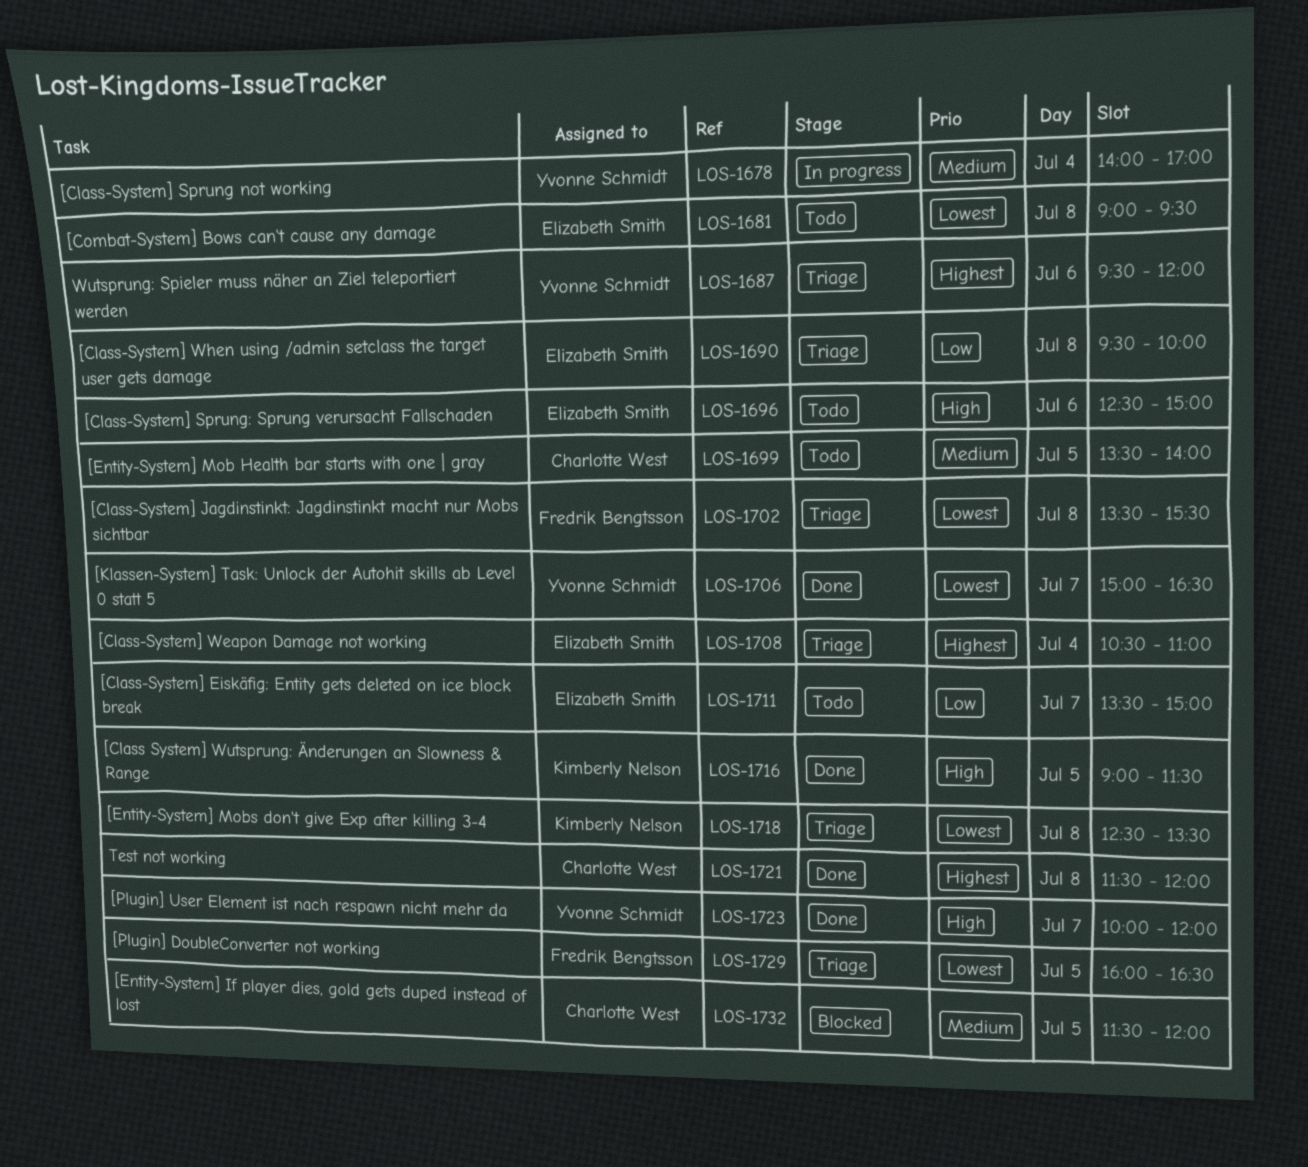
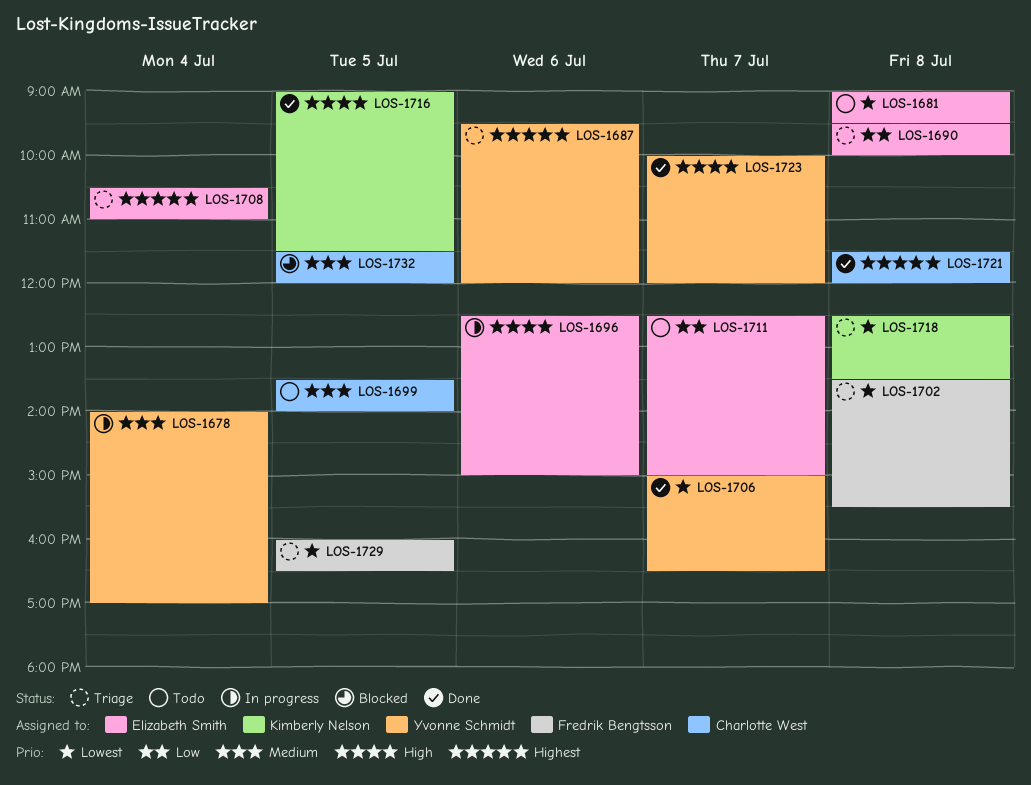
LOS-1696, status: Todo -> In progress
LOS-1711, begins: 13:30 -> 12:30

